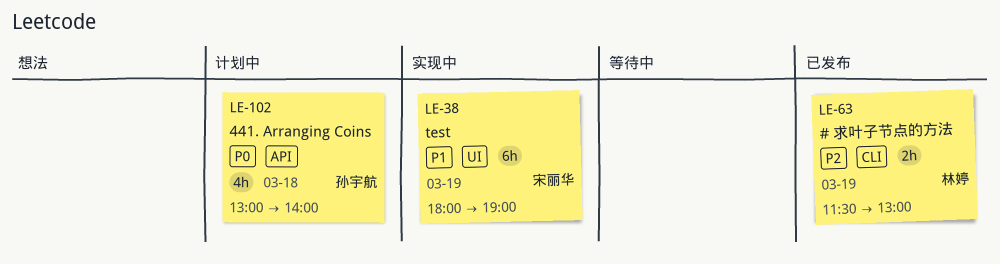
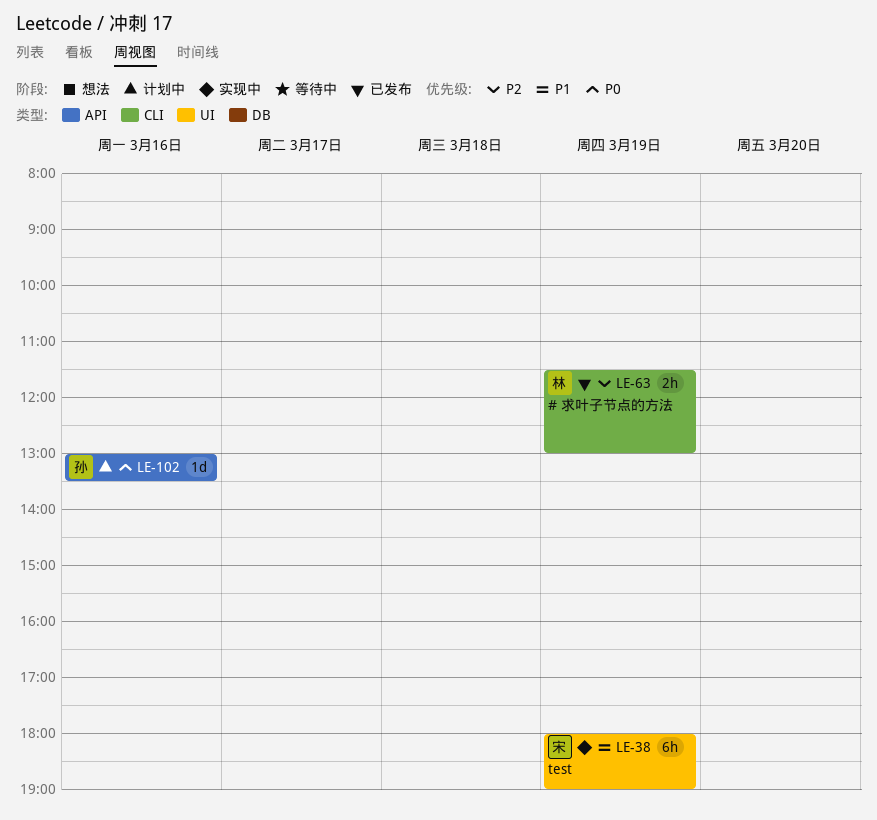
LE-102, estimate: 4h -> 1d
LE-102, day: Mar 18 -> Mar 16
LE-102, ends: 14:00 -> 13:30

